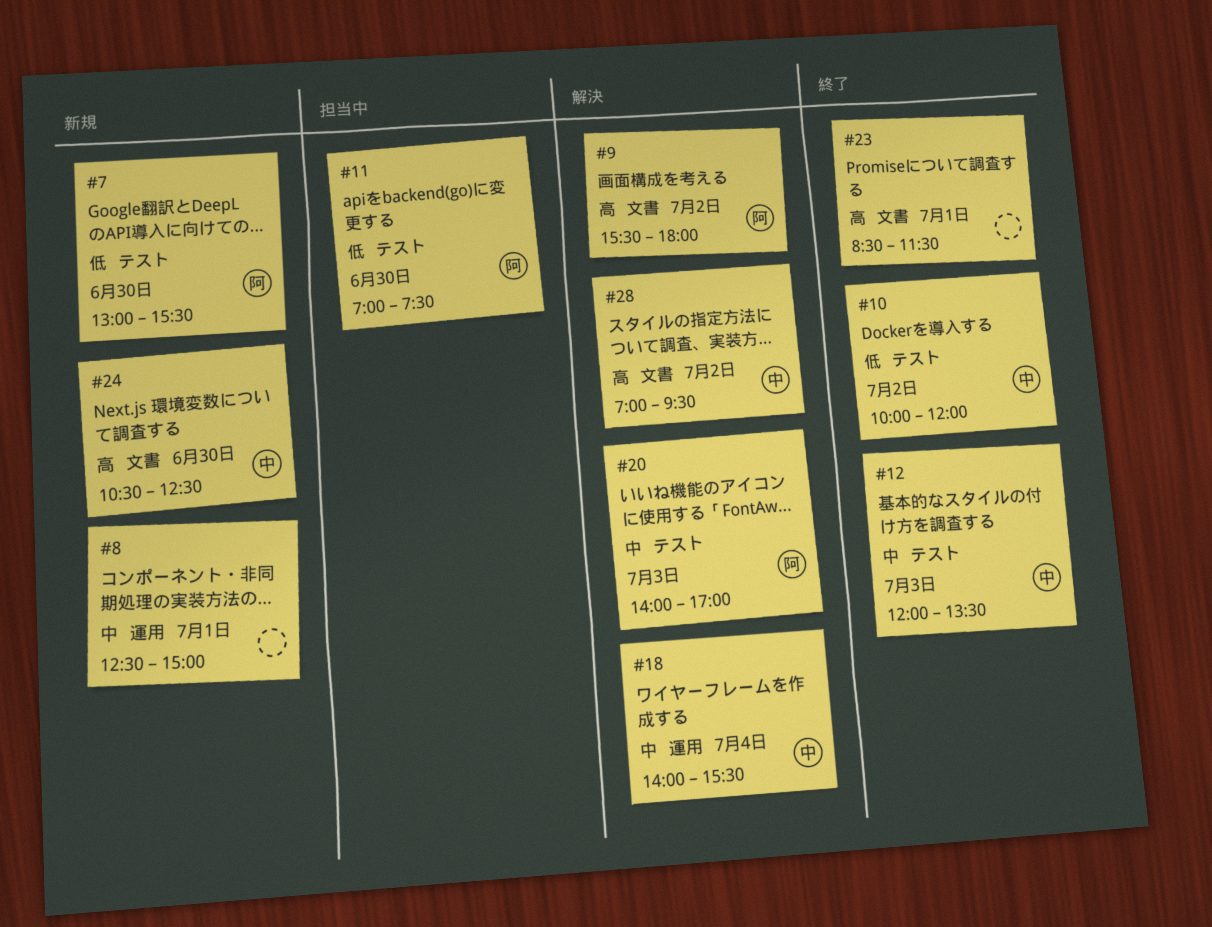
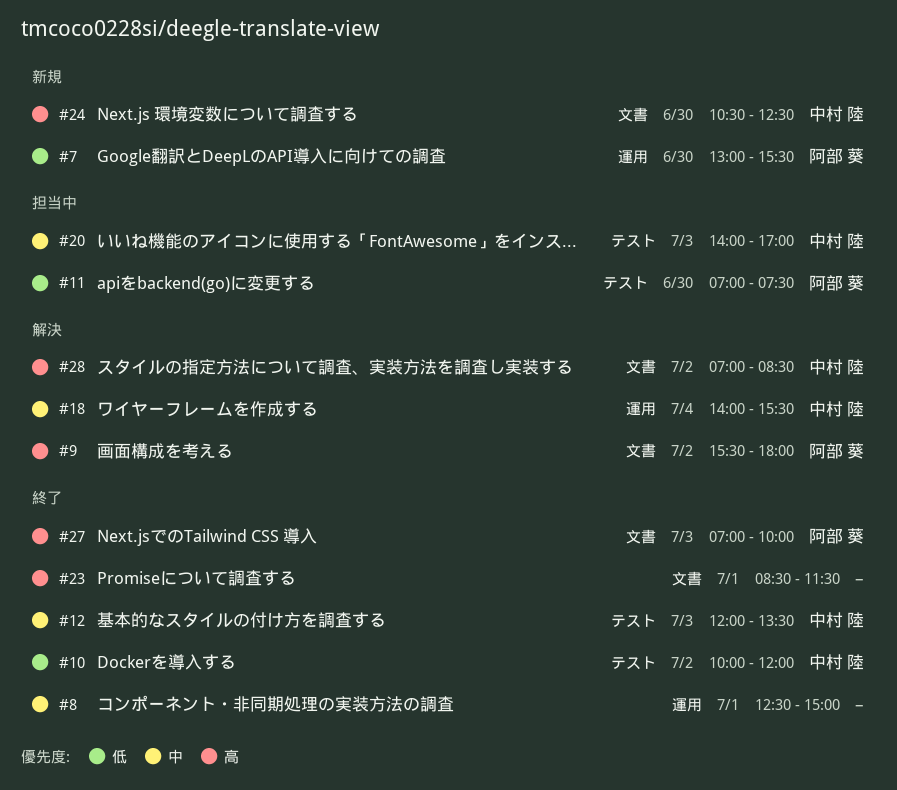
#7, label: テスト -> 運用
#8, status: 新規 -> 終了
#20, status: 解決 -> 担当中
#20, owner: 阿部 葵 -> 中村 陸
#27: none -> present
#28, ends: 09:30 -> 08:30

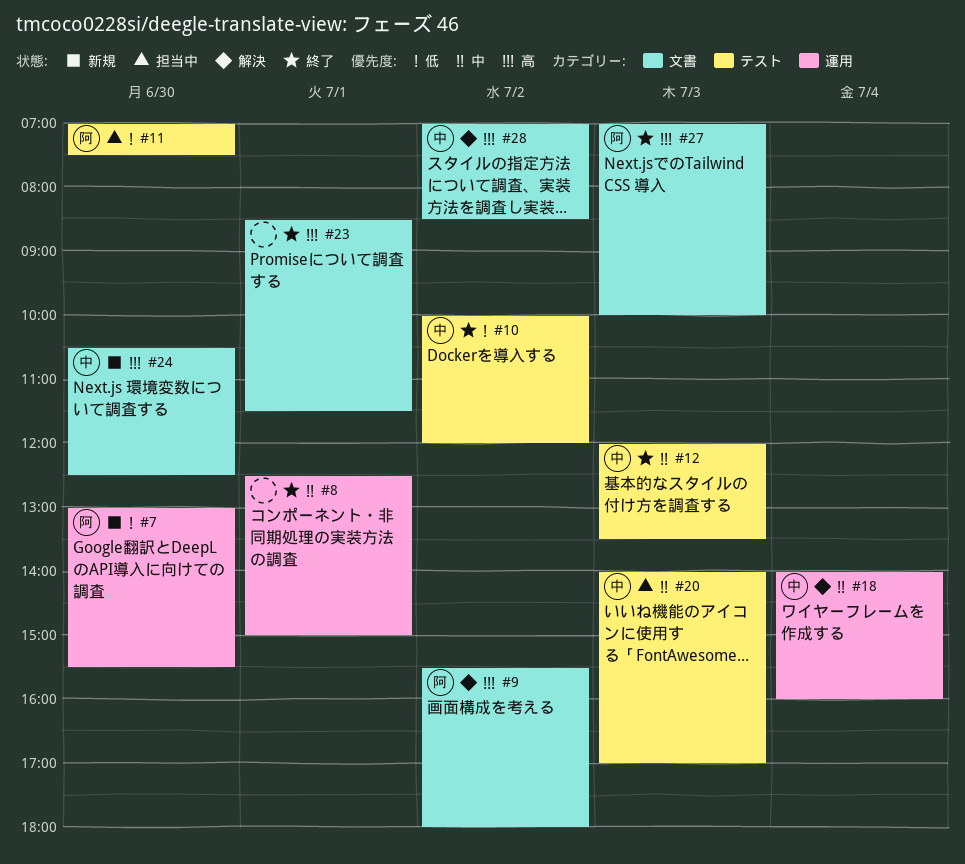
#18, ends: 15:30 -> 16:00

